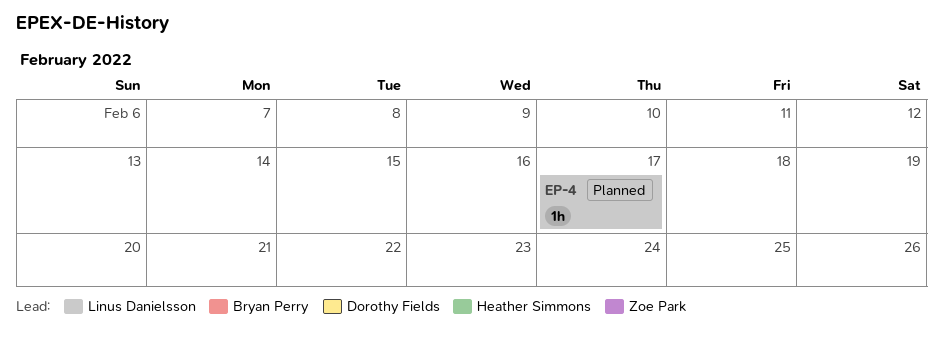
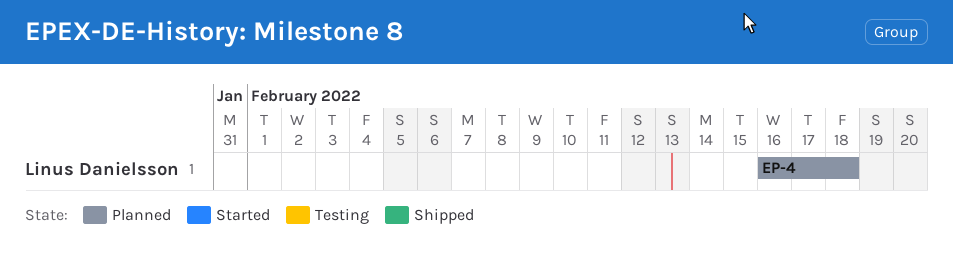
EP-4, due: Feb 17 -> Feb 18

